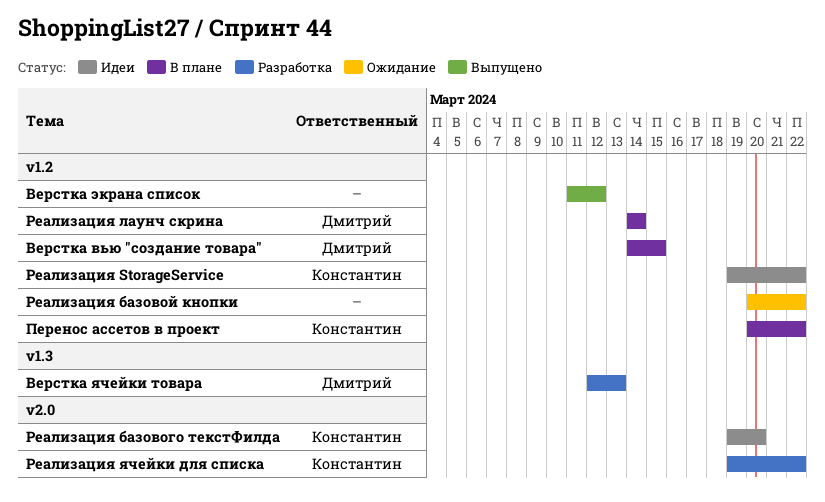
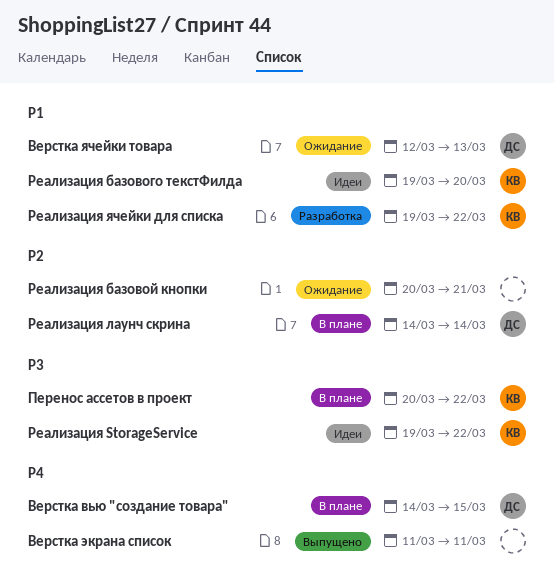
Верстка экрана список, due: Mar 12 -> Mar 11
Верстка ячейки товара, status: Разработка -> Ожидание
Реализация базовой кнопки, due: Mar 22 -> Mar 21

